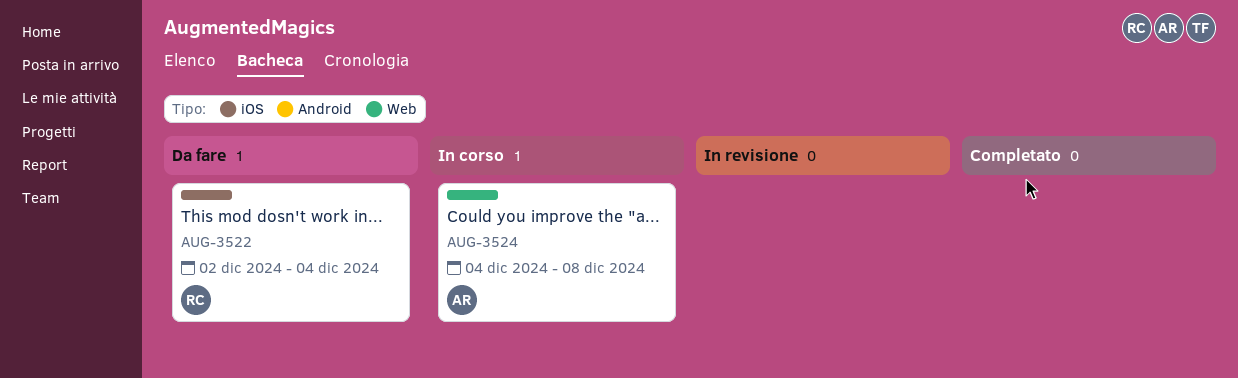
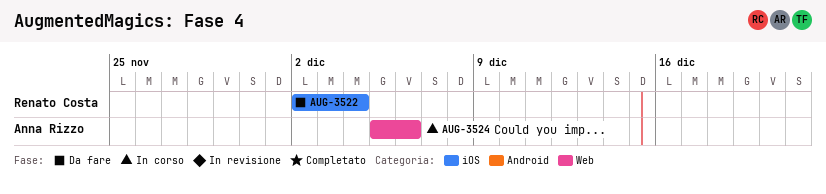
AUG-3524, start: Dec 4 -> Dec 5
AUG-3524, due: Dec 8 -> Dec 6

